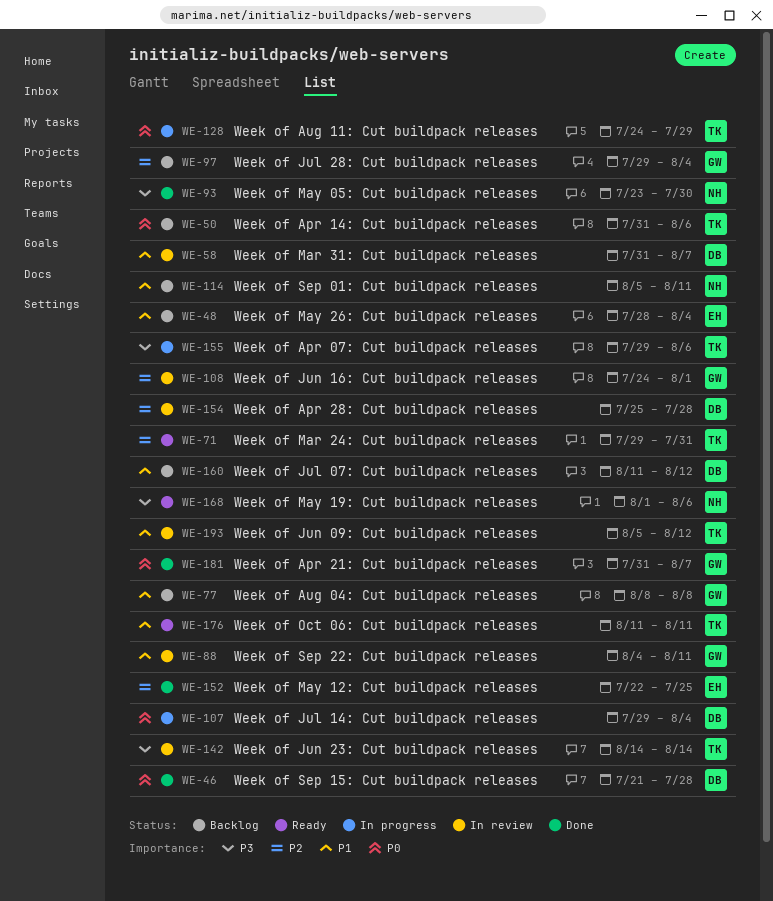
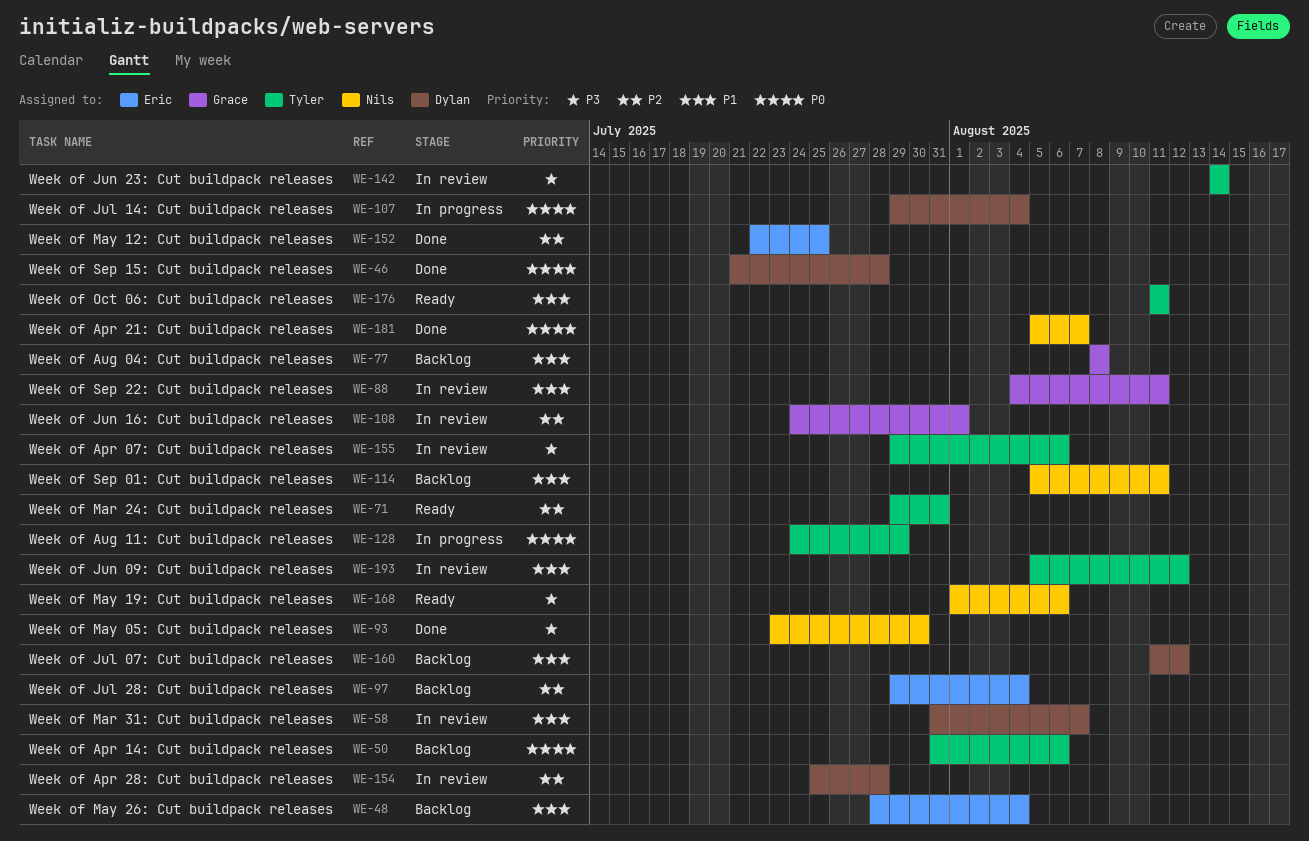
WE-97, owner: Grace -> Eric
WE-155, status: In progress -> In review
WE-181, owner: Grace -> Nils
WE-181, start: Jul 31 -> Aug 5

